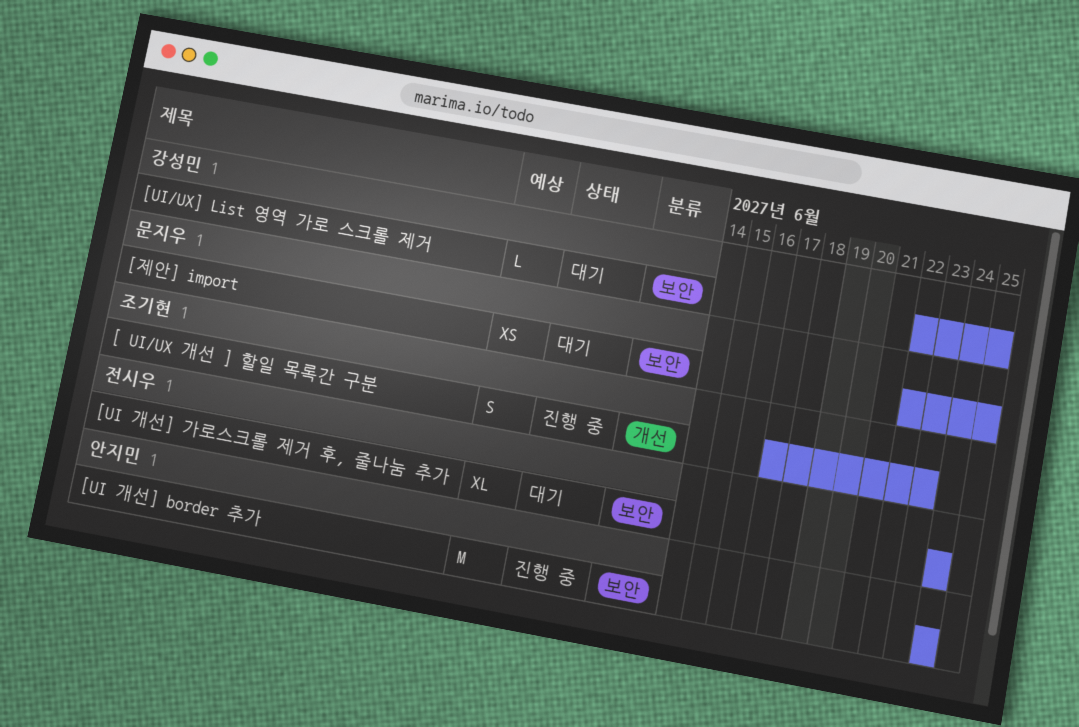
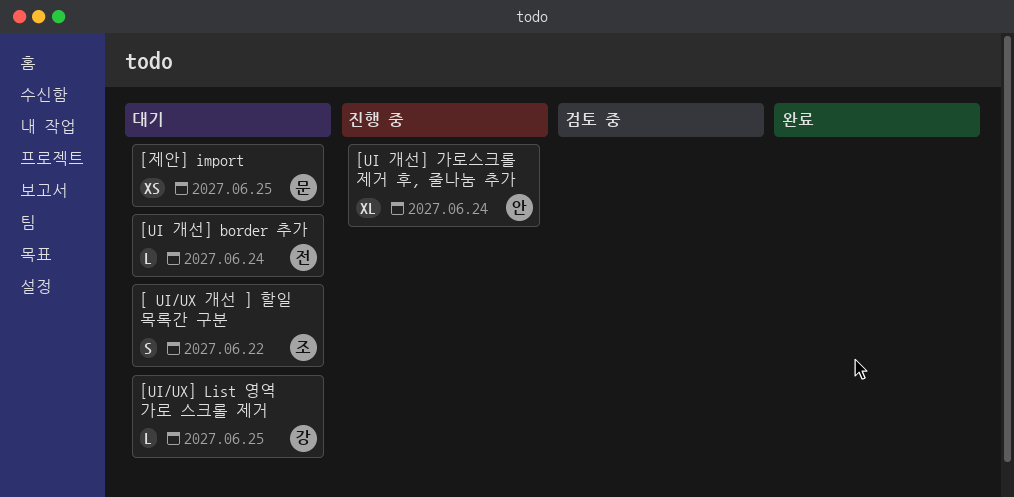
[ UI/UX 개선 ] 할일 목록간 구분, status: 진행 중 -> 대기
[ UI/UX 개선 ] 할일 목록간 구분, due: Jun 23 -> Jun 22
[UI 개선] border 추가, status: 진행 중 -> 대기
[UI 개선] border 추가, owner: 안지민 -> 전시우
[UI 개선] border 추가, estimate: M -> L
[UI 개선] 가로스크롤 제거 후, 줄나눔 추가, status: 대기 -> 진행 중
[UI 개선] 가로스크롤 제거 후, 줄나눔 추가, owner: 전시우 -> 안지민

